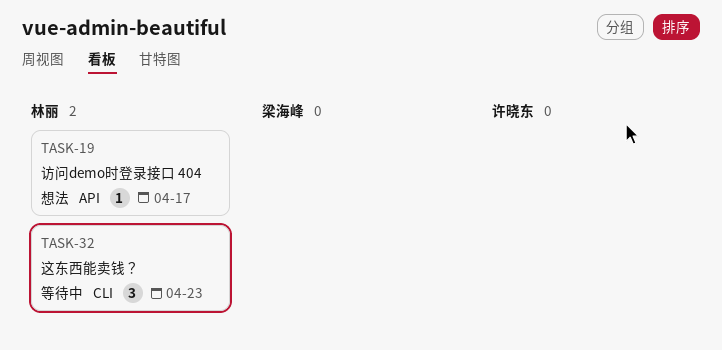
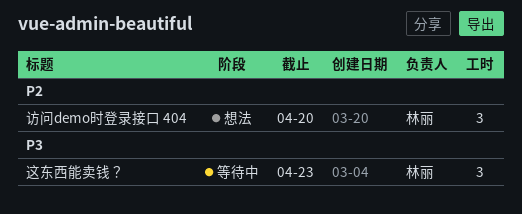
访问demo时登录接口 404, estimate: 1 -> 3
访问demo时登录接口 404, due: Apr 17 -> Apr 20

